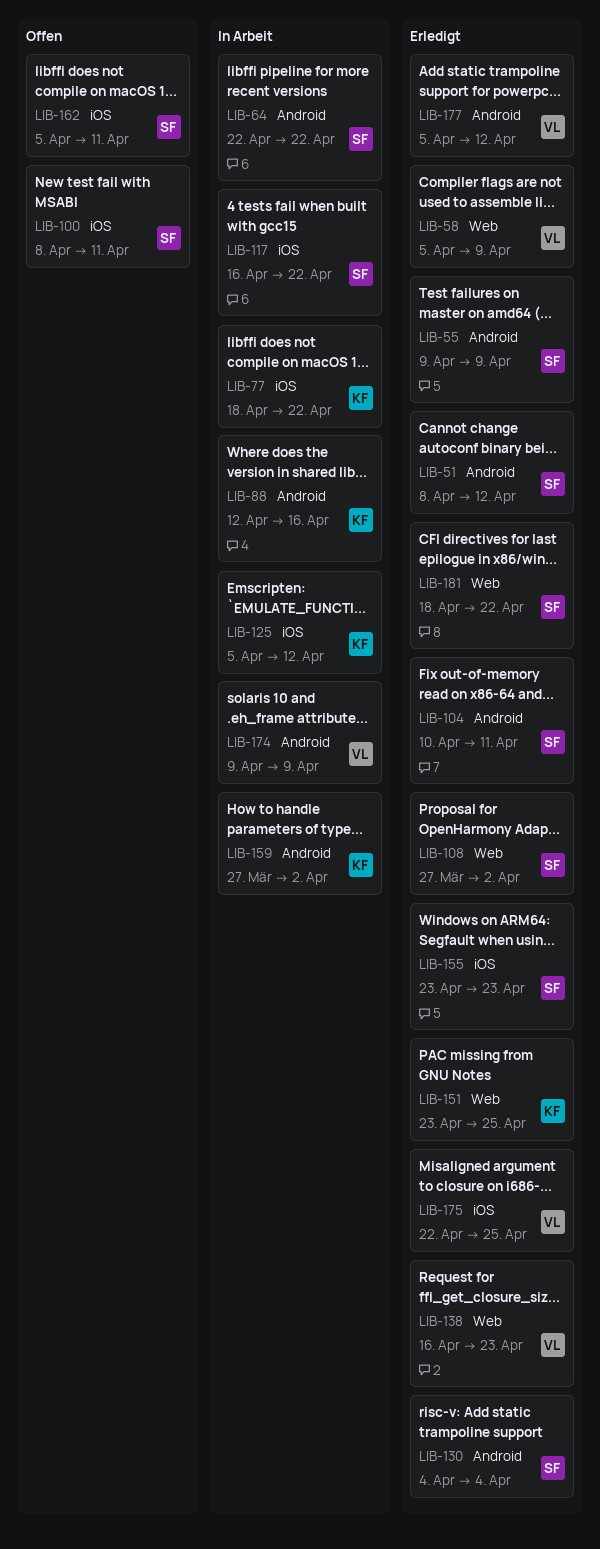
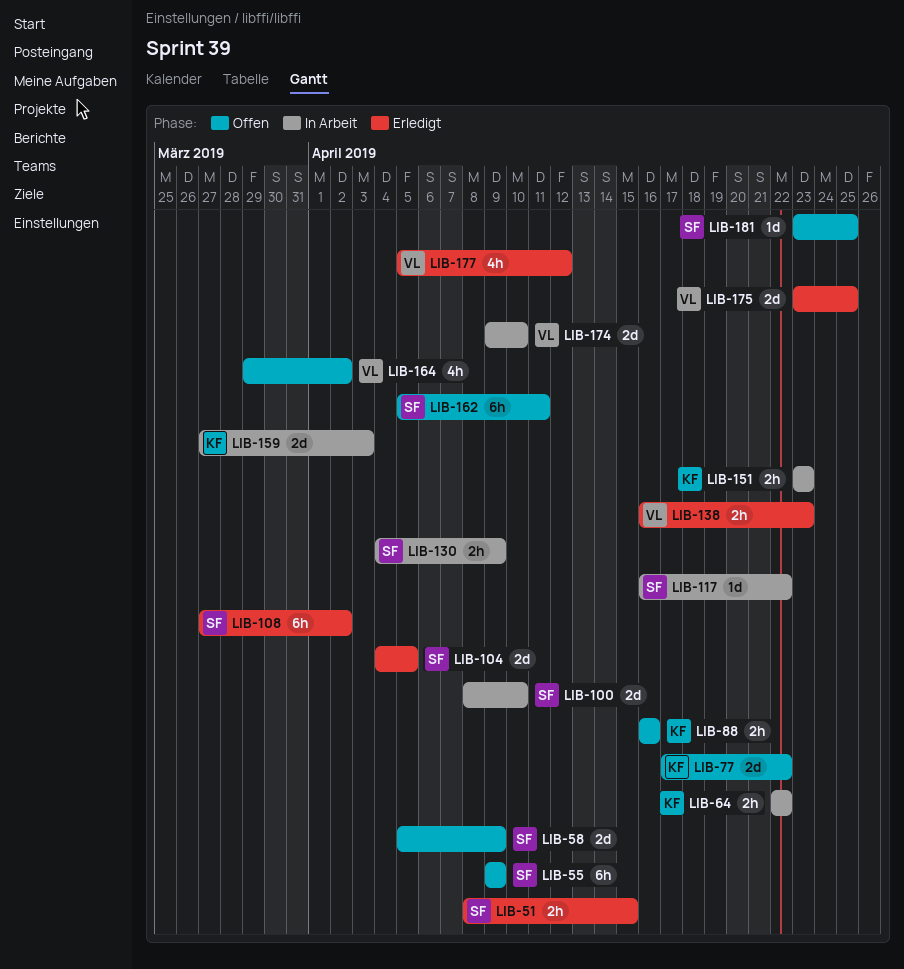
LIB-51, due: Apr 12 -> Apr 15
LIB-55, status: Erledigt -> Offen
LIB-58, status: Erledigt -> Offen
LIB-58, owner: VL -> SF
LIB-64, owner: SF -> KF
LIB-77, status: In Arbeit -> Offen
LIB-77, start: Apr 18 -> Apr 17
LIB-88, status: In Arbeit -> Offen
LIB-88, start: Apr 12 -> Apr 16
LIB-100, status: Offen -> In Arbeit
LIB-100, due: Apr 11 -> Apr 10
LIB-104, start: Apr 10 -> Apr 4
LIB-104, due: Apr 11 -> Apr 5
LIB-125: present -> none
LIB-130, status: Erledigt -> In Arbeit
LIB-130, due: Apr 4 -> Apr 9
LIB-151, status: Erledigt -> In Arbeit
LIB-151, due: Apr 25 -> Apr 23
LIB-155: present -> none
LIB-159, due: Apr 2 -> Apr 3
LIB-164: none -> present
LIB-174, due: Apr 9 -> Apr 10
LIB-175, start: Apr 22 -> Apr 23
LIB-181, status: Erledigt -> Offen
LIB-181, start: Apr 18 -> Apr 23
LIB-181, due: Apr 22 -> Apr 25

